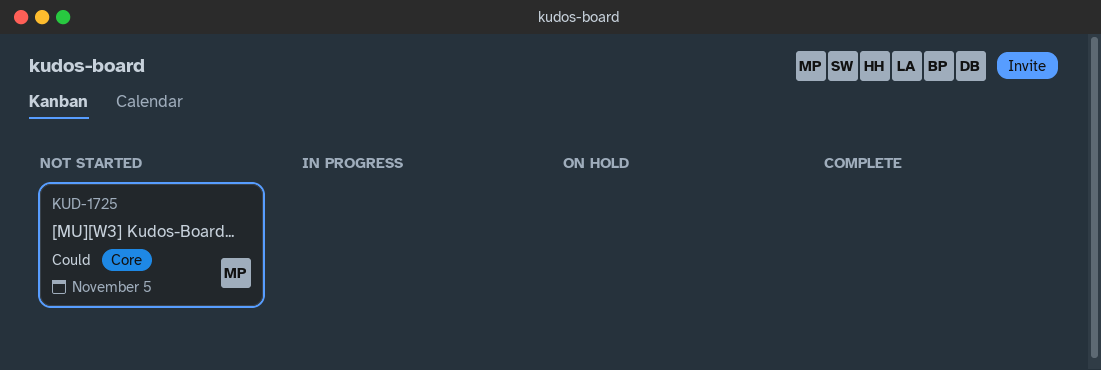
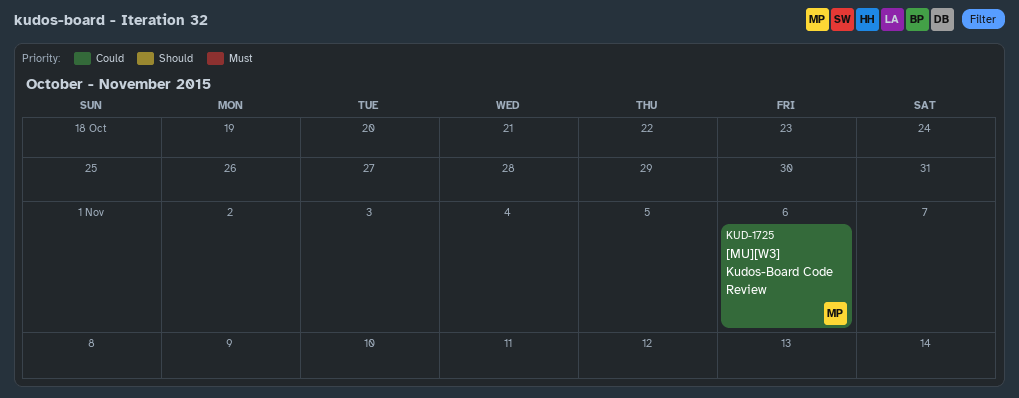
KUD-1725, due: Nov 5 -> Nov 6

